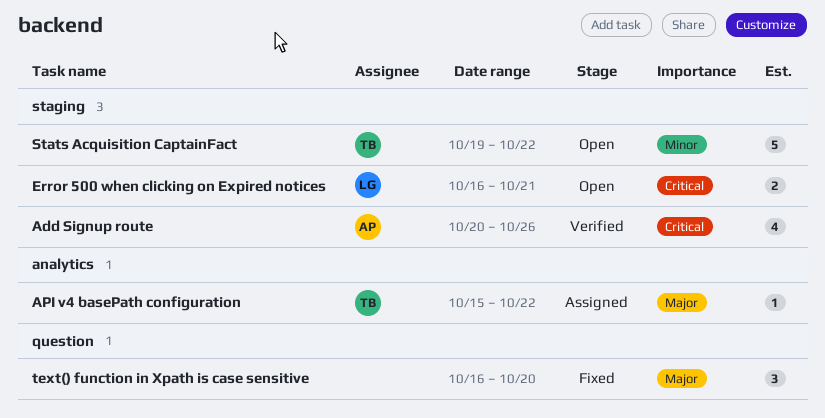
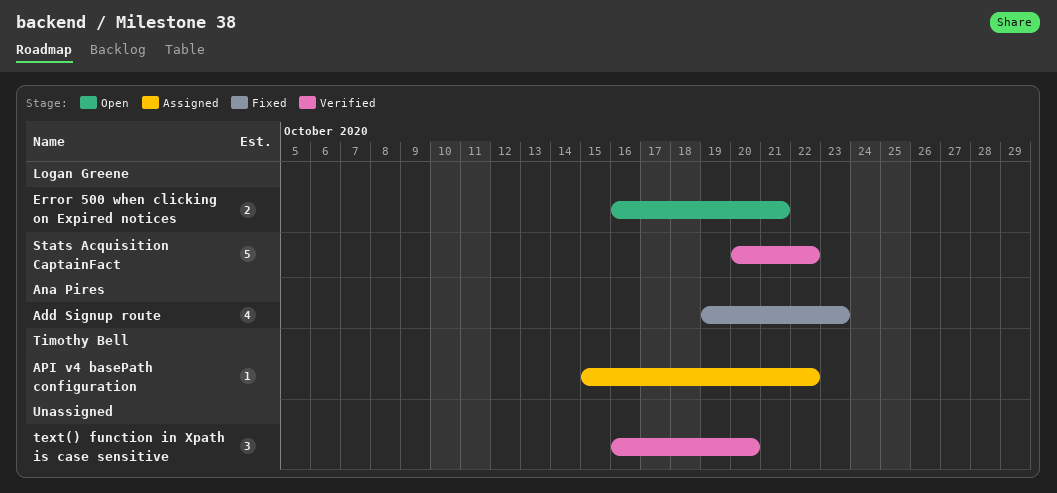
Add Signup route, status: Verified -> Fixed
Add Signup route, start: Oct 20 -> Oct 19
Add Signup route, due: Oct 26 -> Oct 23
Stats Acquisition CaptainFact, status: Open -> Verified
Stats Acquisition CaptainFact, owner: Timothy Bell -> Logan Greene
Stats Acquisition CaptainFact, start: Oct 19 -> Oct 20
text() function in Xpath is case sensitive, status: Fixed -> Verified

